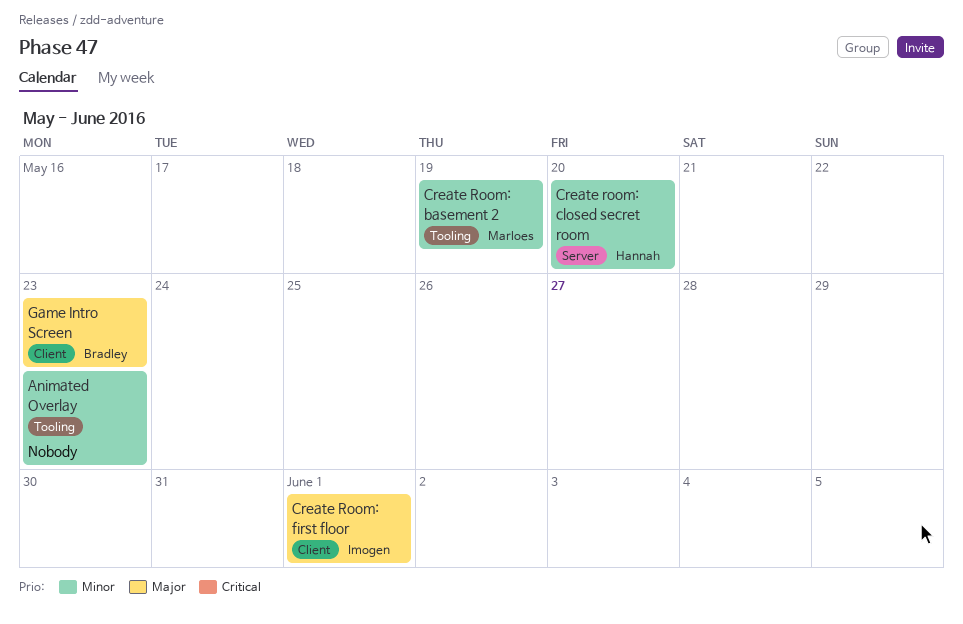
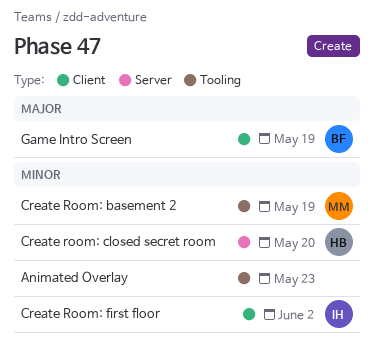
Create Room: first floor, priority: Major -> Minor
Create Room: first floor, due: Jun 1 -> Jun 2
Game Intro Screen, due: May 23 -> May 19

